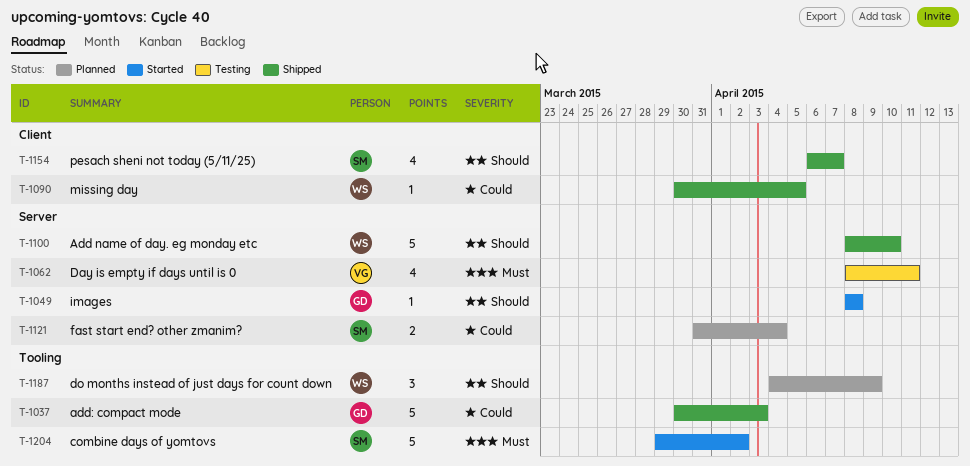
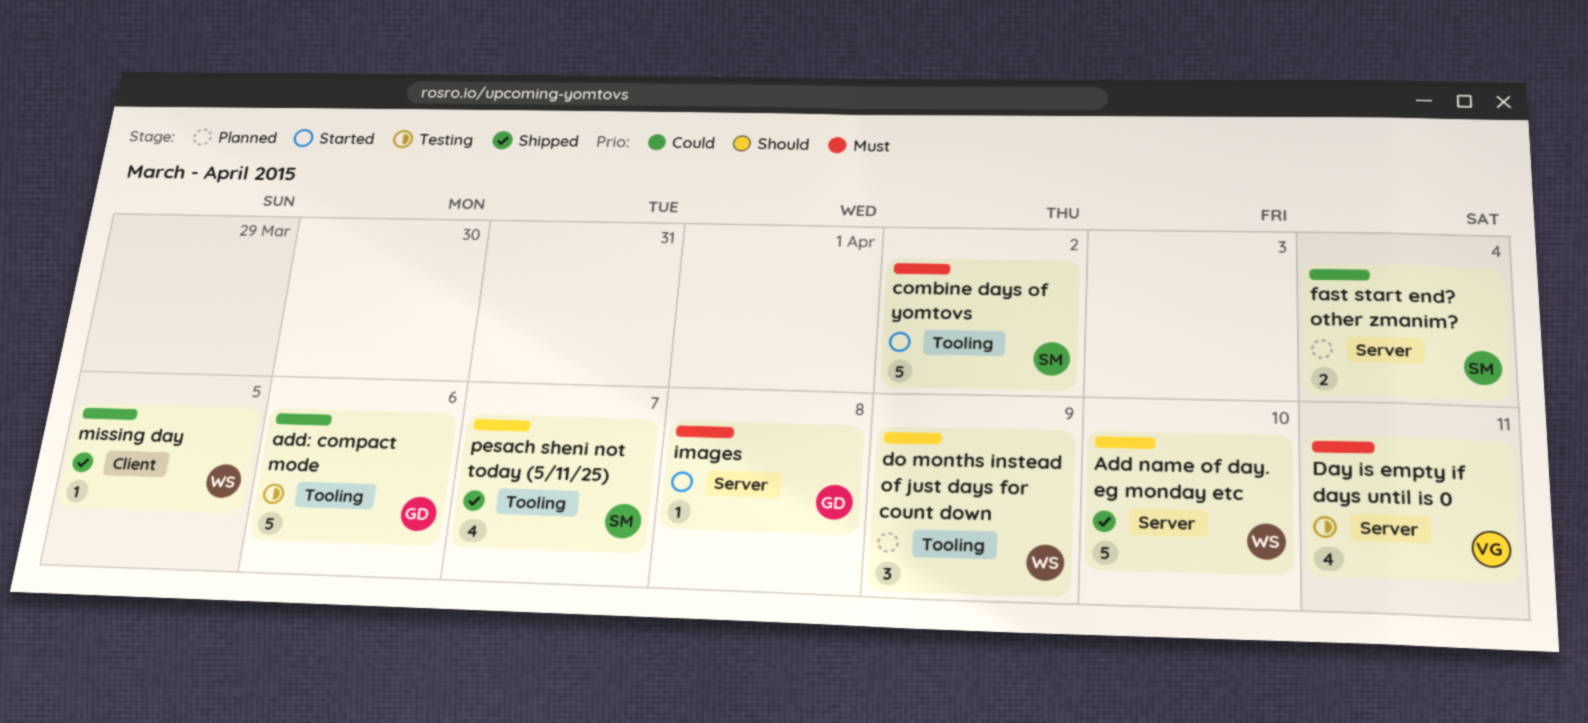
add: compact mode, status: Shipped -> Testing
add: compact mode, due: Apr 3 -> Apr 6
images, priority: Should -> Must
pesach sheni not today (5/11/25), label: Client -> Tooling

